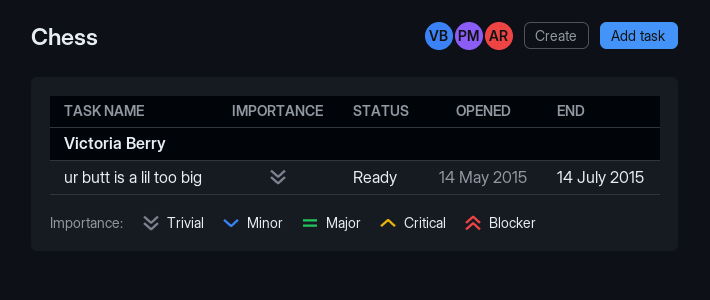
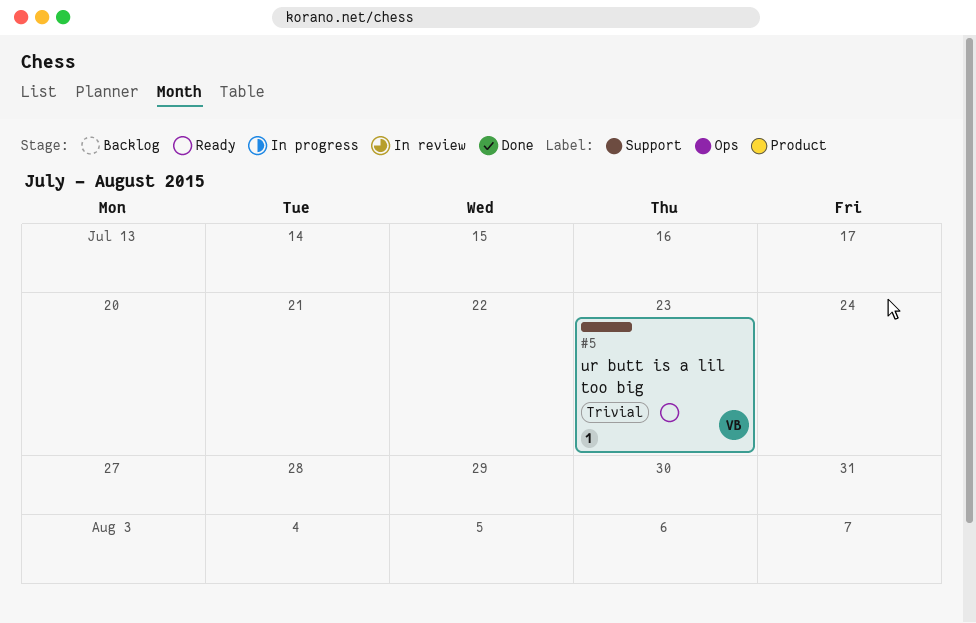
ur butt is a lil too big, due: Jul 14 -> Jul 23

